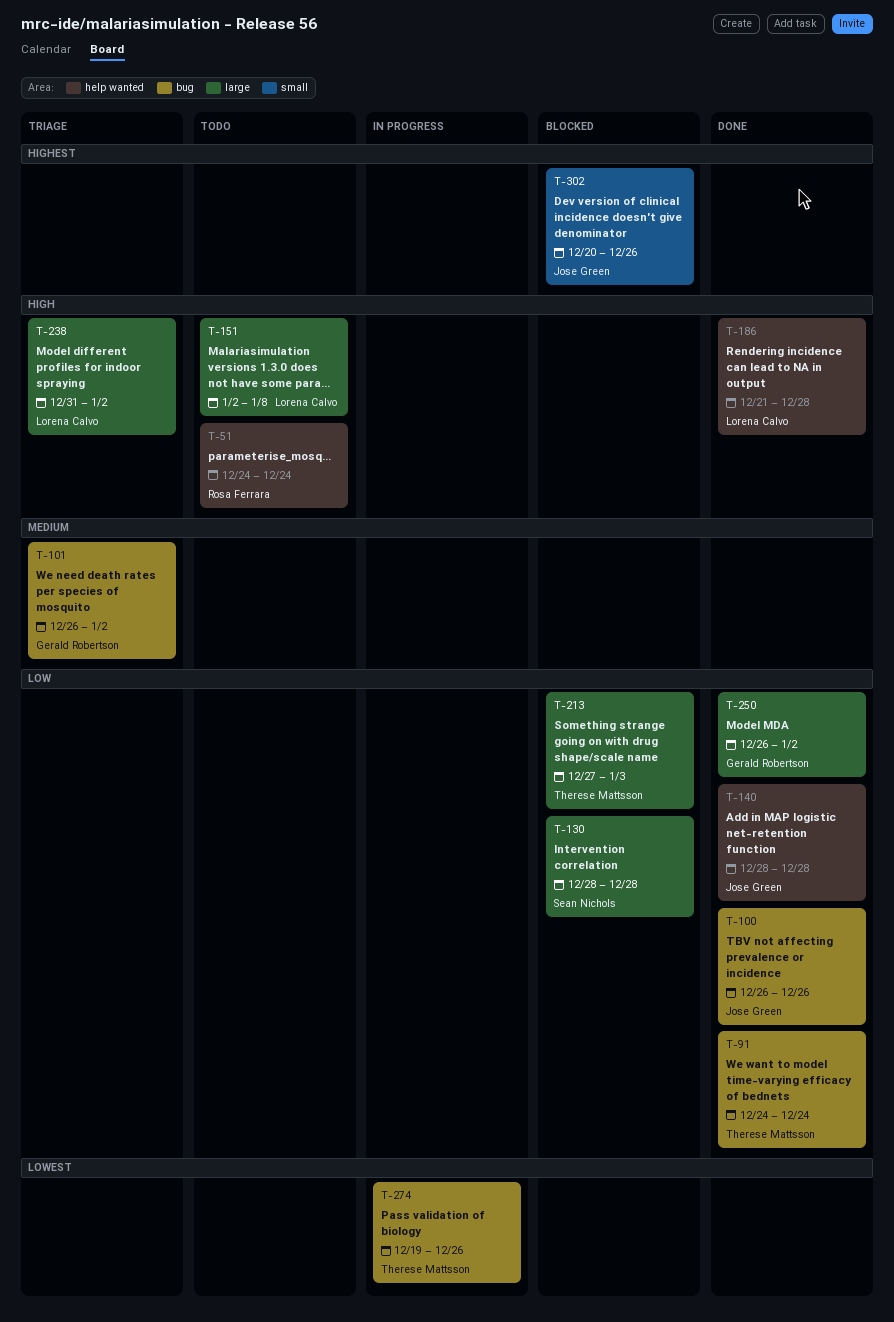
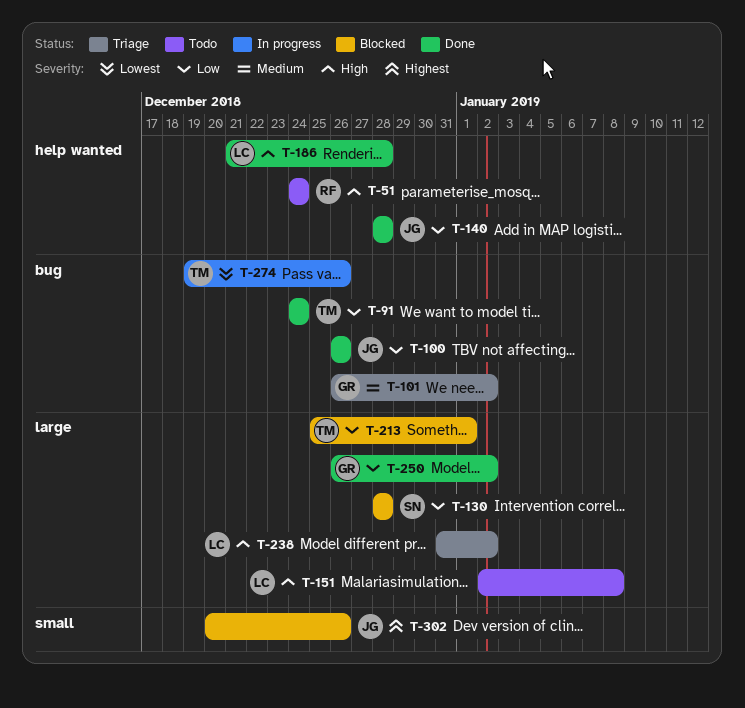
T-213, start: Dec 27 -> Dec 25
T-213, due: Jan 3 -> Jan 1

